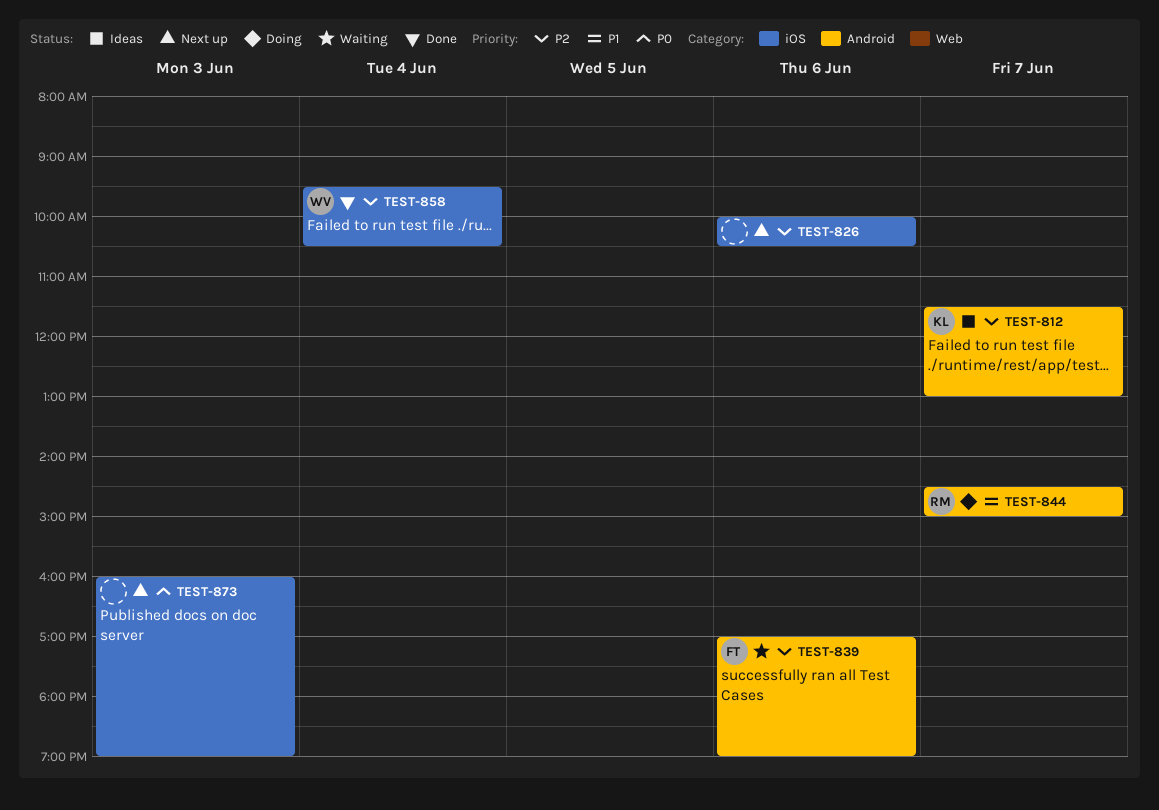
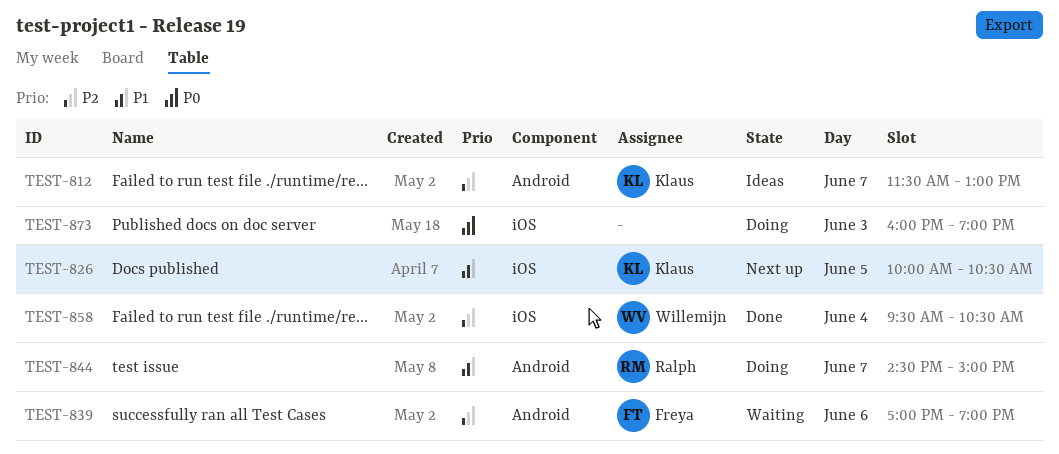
TEST-826, owner: none -> Klaus
TEST-826, priority: P2 -> P1
TEST-826, day: Jun 6 -> Jun 5
TEST-873, status: Next up -> Doing

